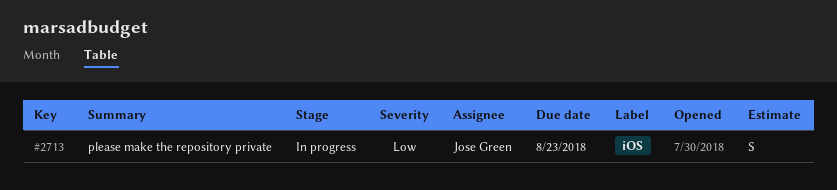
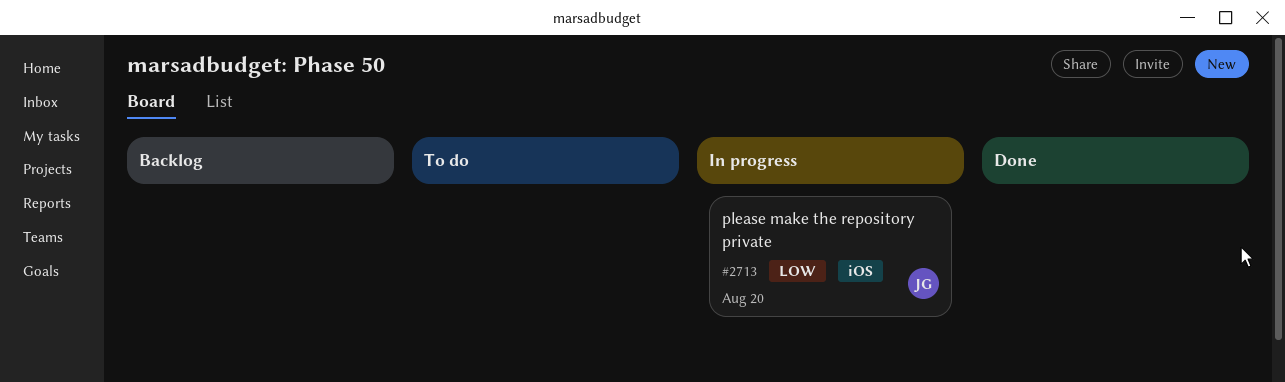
#2713, due: Aug 23 -> Aug 20

